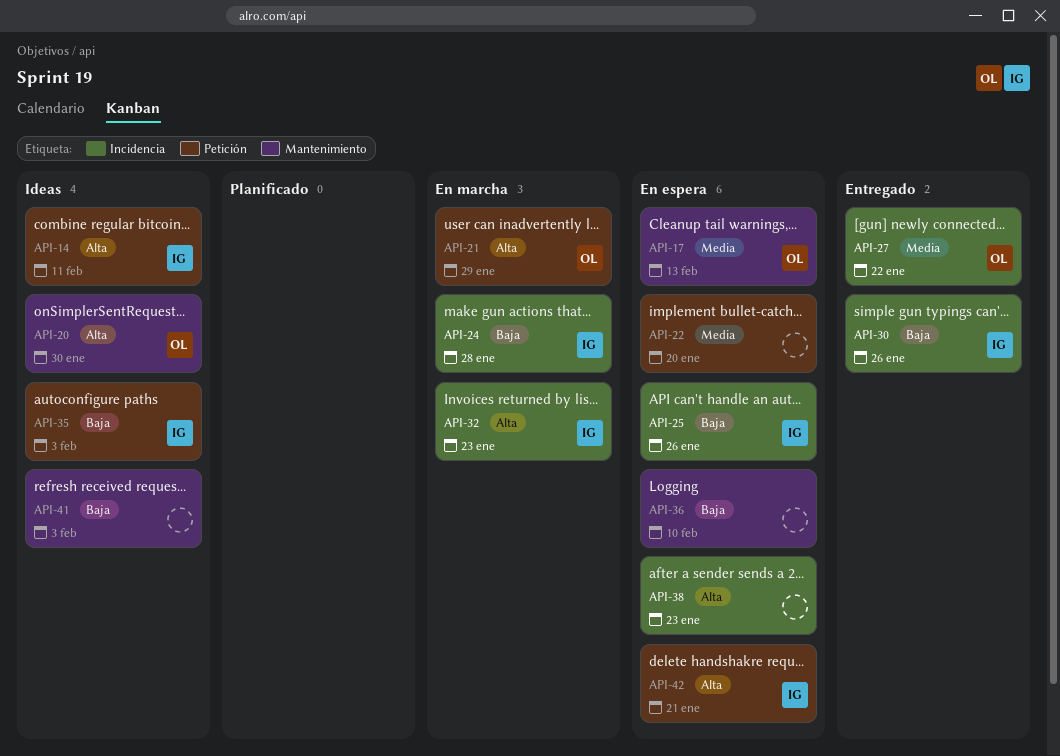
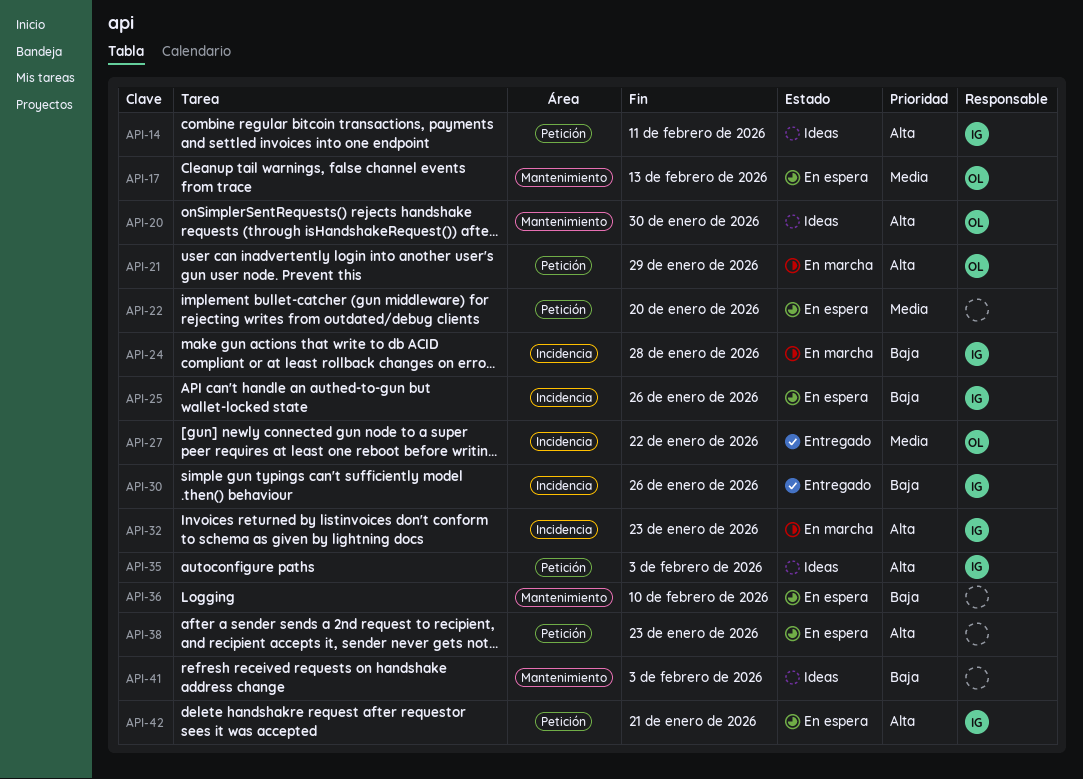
API-35, priority: Baja -> Alta
API-38, label: Incidencia -> Petición

